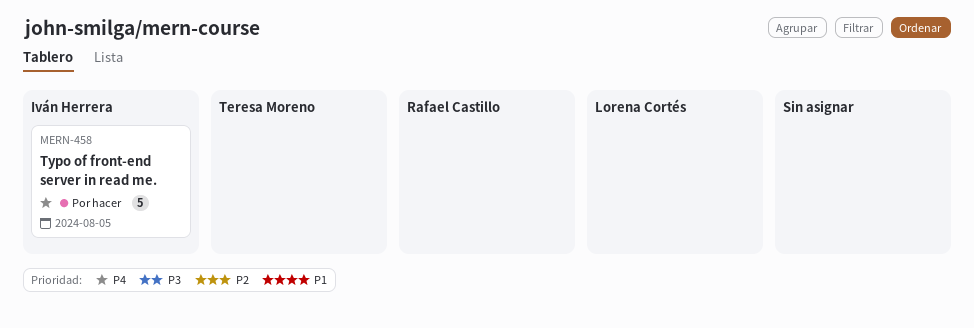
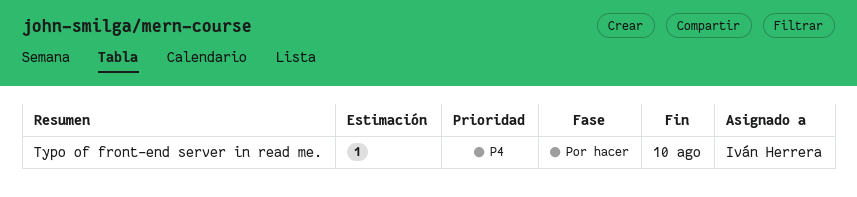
Typo of front-end server in read me., estimate: 5 -> 1
Typo of front-end server in read me., due: Aug 5 -> Aug 10

